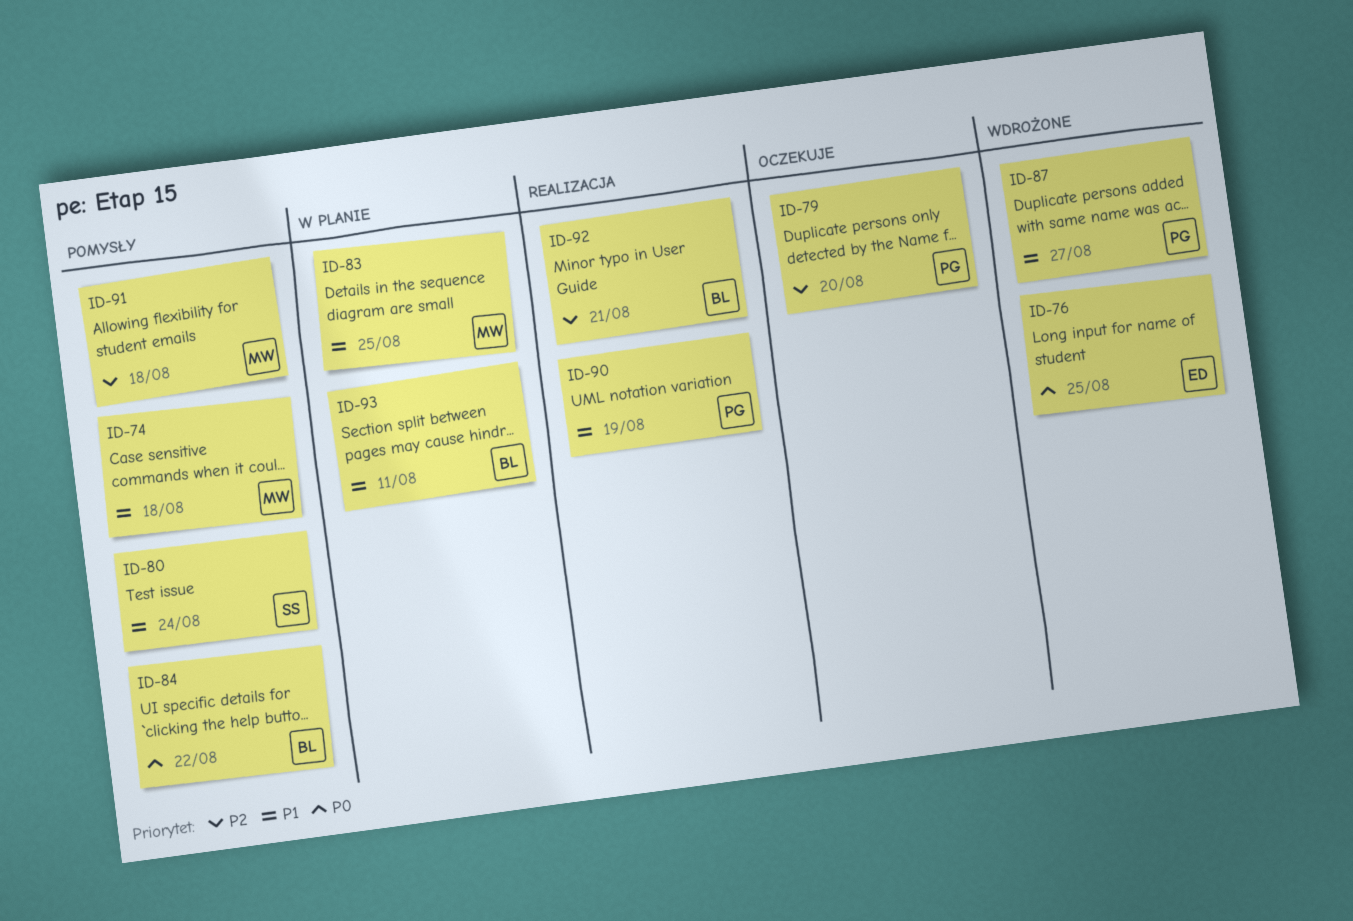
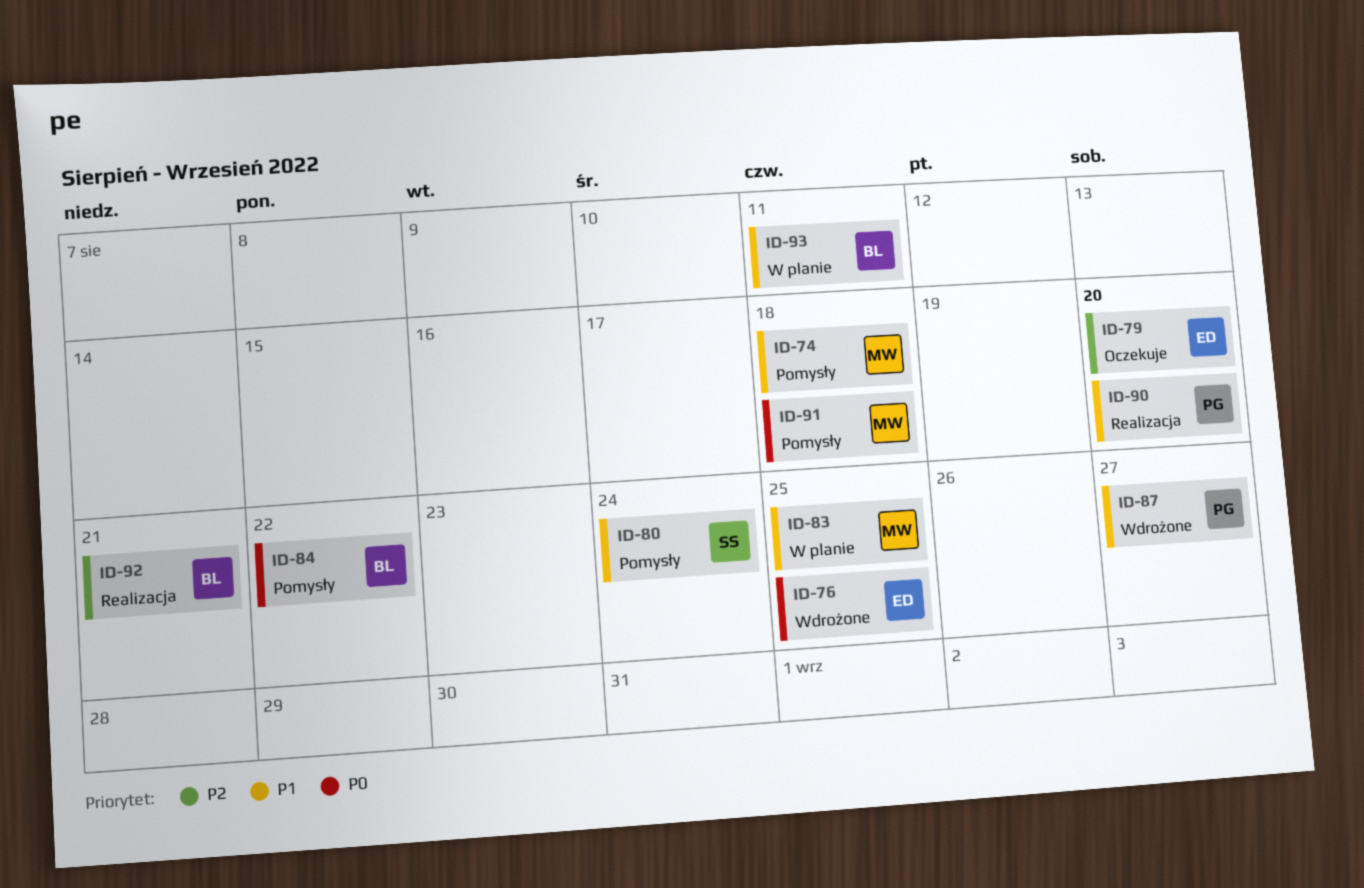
ID-79, owner: PG -> ED
ID-90, due: Aug 19 -> Aug 20
ID-91, priority: P2 -> P0

